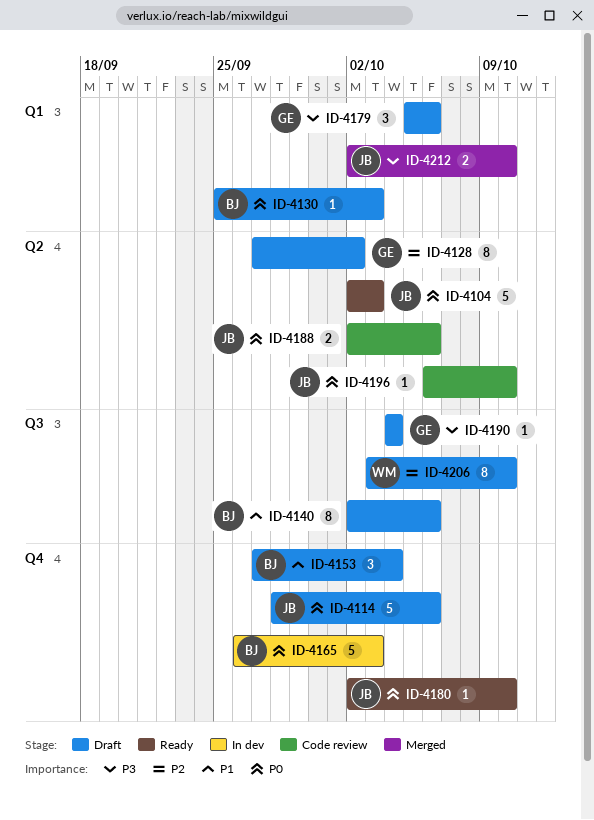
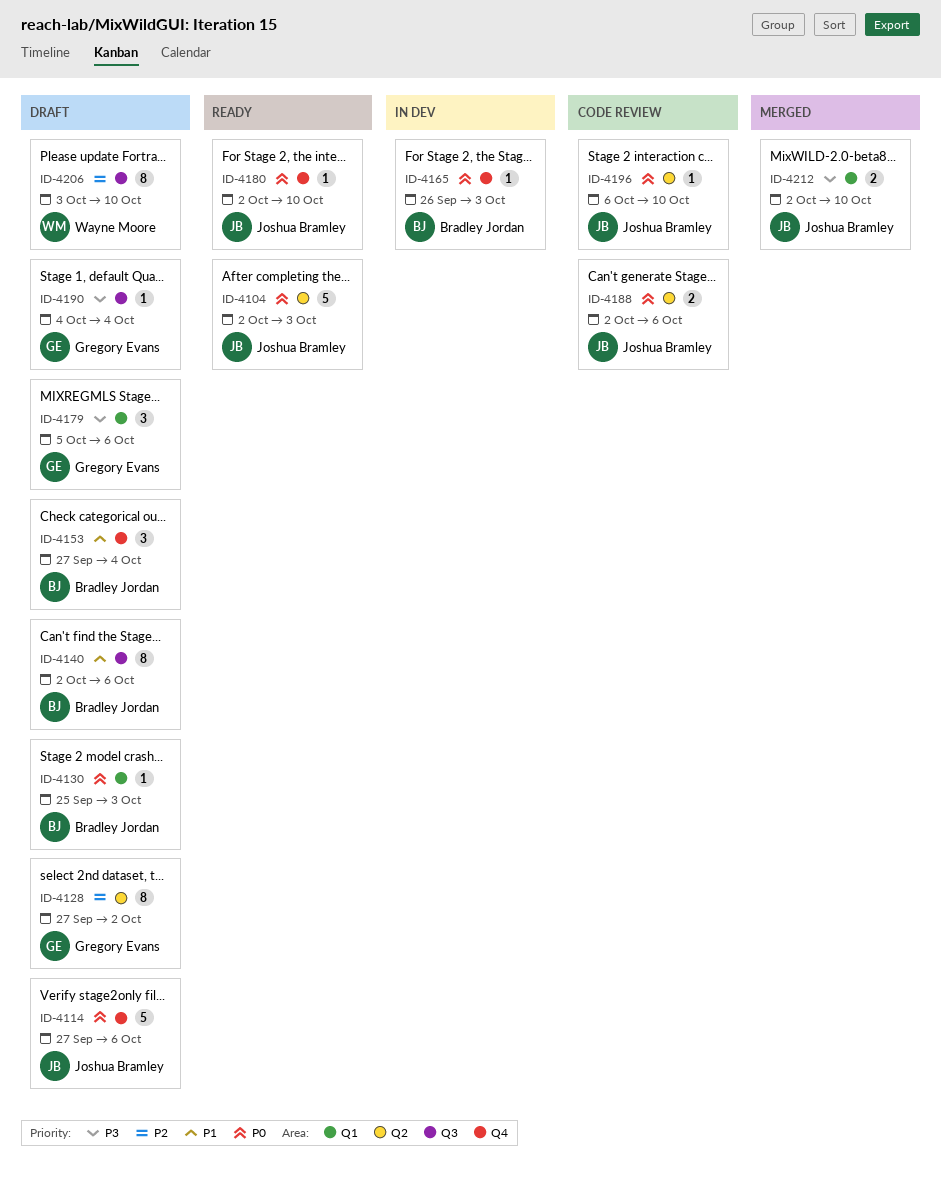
ID-4114, start: Sep 28 -> Sep 27
ID-4165, estimate: 5 -> 1

